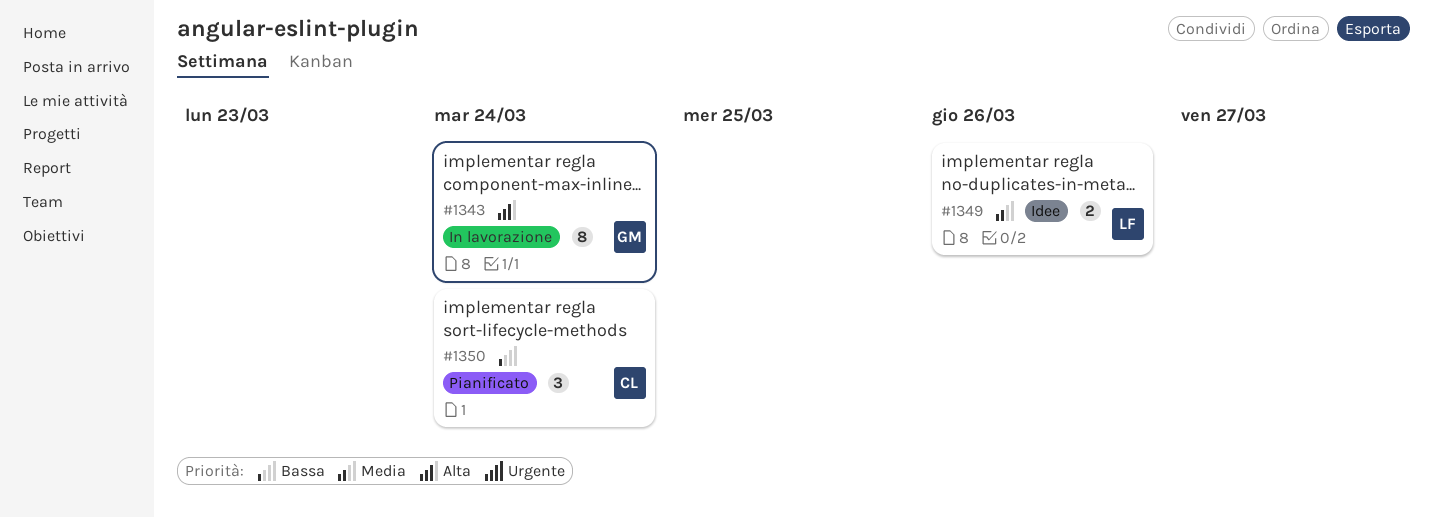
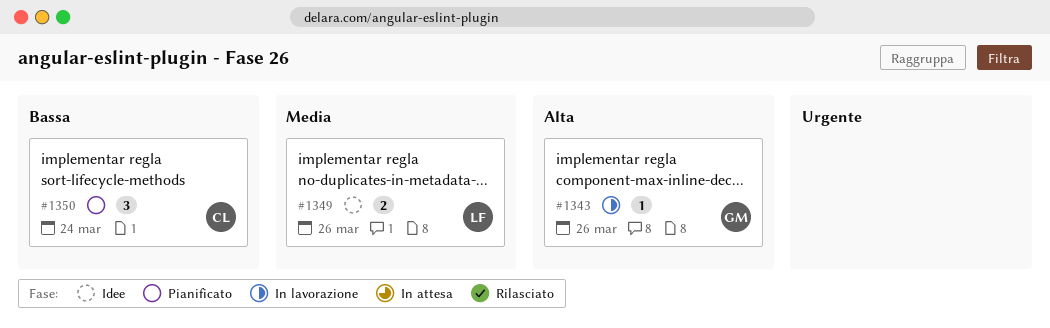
#1343, estimate: 8 -> 1
#1343, due: Mar 24 -> Mar 26

